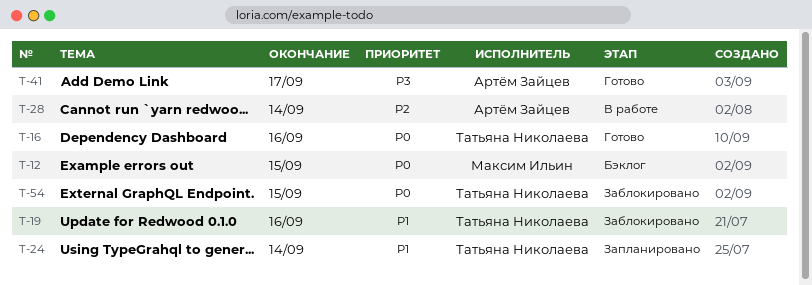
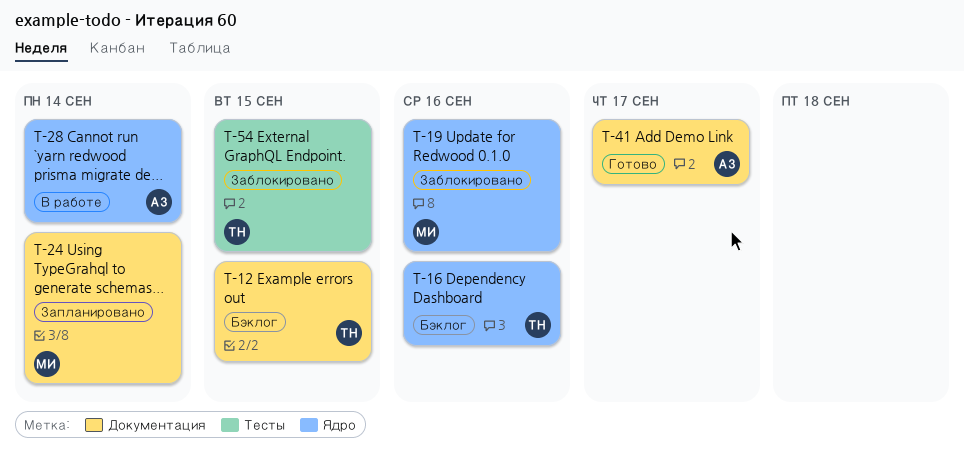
T-12, owner: Максим Ильин -> Татьяна Николаева
T-16, status: Готово -> Бэклог
T-19, owner: Татьяна Николаева -> Максим Ильин
T-24, owner: Татьяна Николаева -> Максим Ильин

